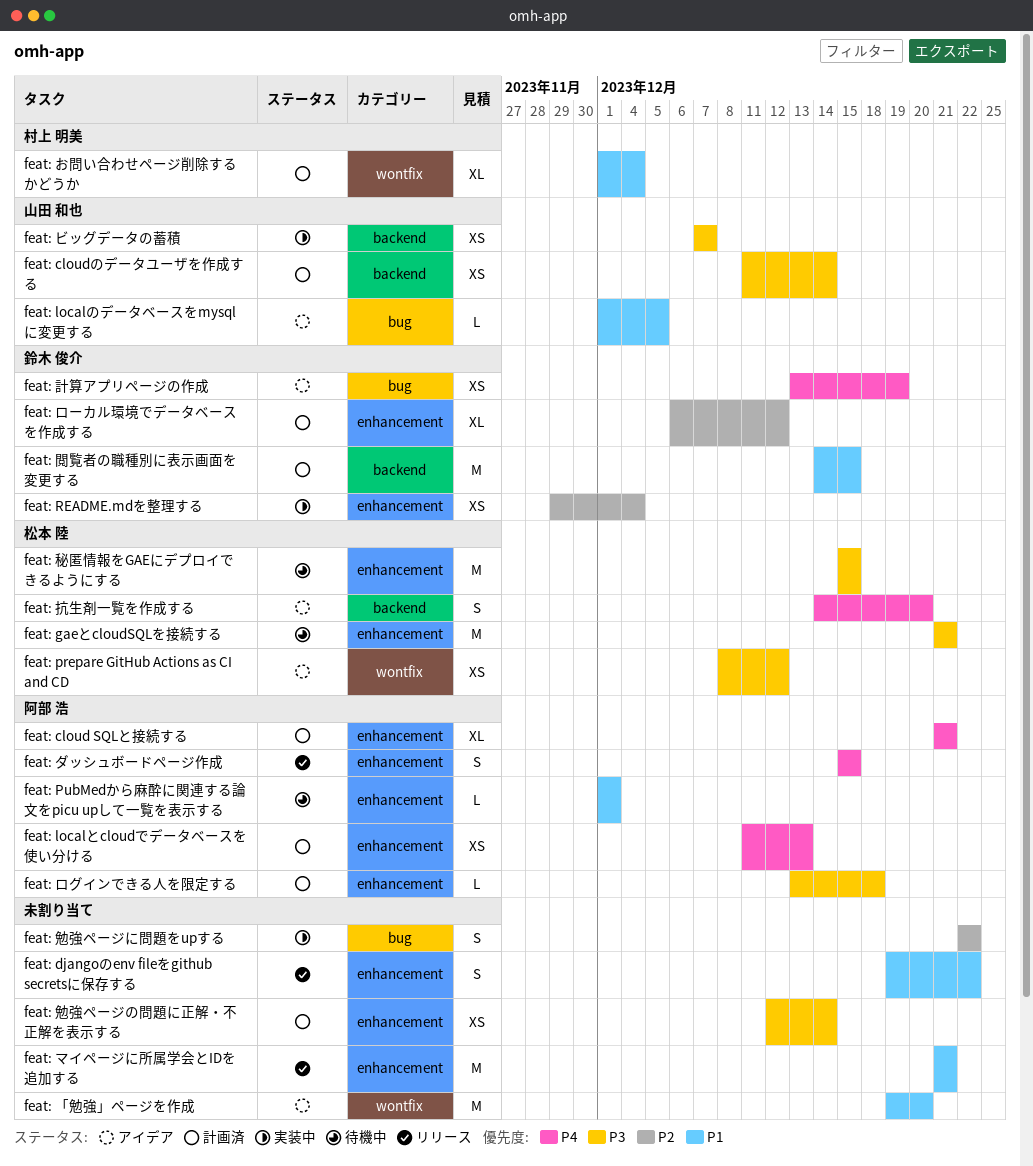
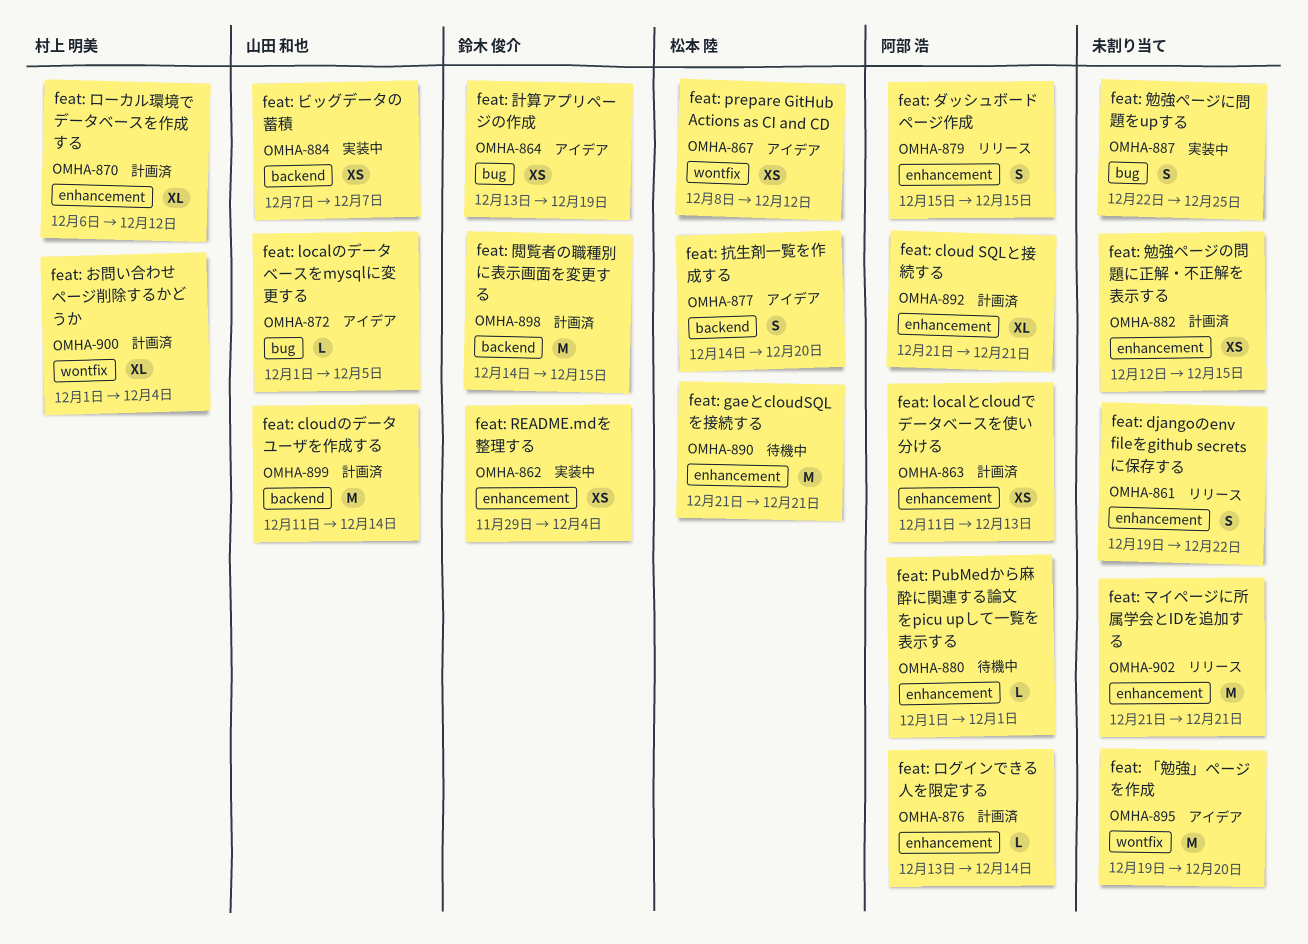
feat: cloudのデータユーザを作成する, estimate: XS -> M
feat: ログインできる人を限定する, due: Dec 18 -> Dec 14
feat: ローカル環境でデータベースを作成する, owner: 鈴木 俊介 -> 村上 明美
feat: 勉強ページに問題をupする, due: Dec 22 -> Dec 25
feat: 勉強ページの問題に正解・不正解を表示する, due: Dec 14 -> Dec 15
feat: 秘匿情報をGAEにデプロイできるようにする: present -> none

